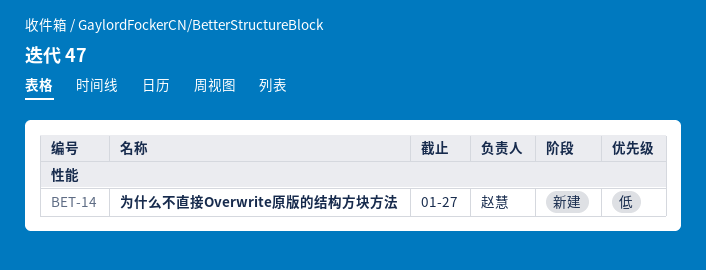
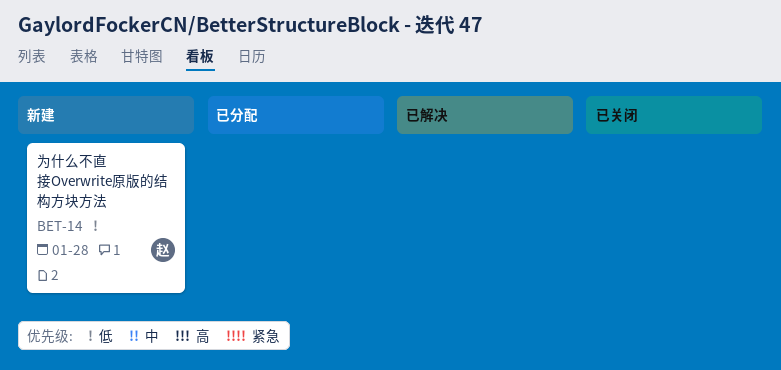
BET-14, due: Jan 27 -> Jan 28

